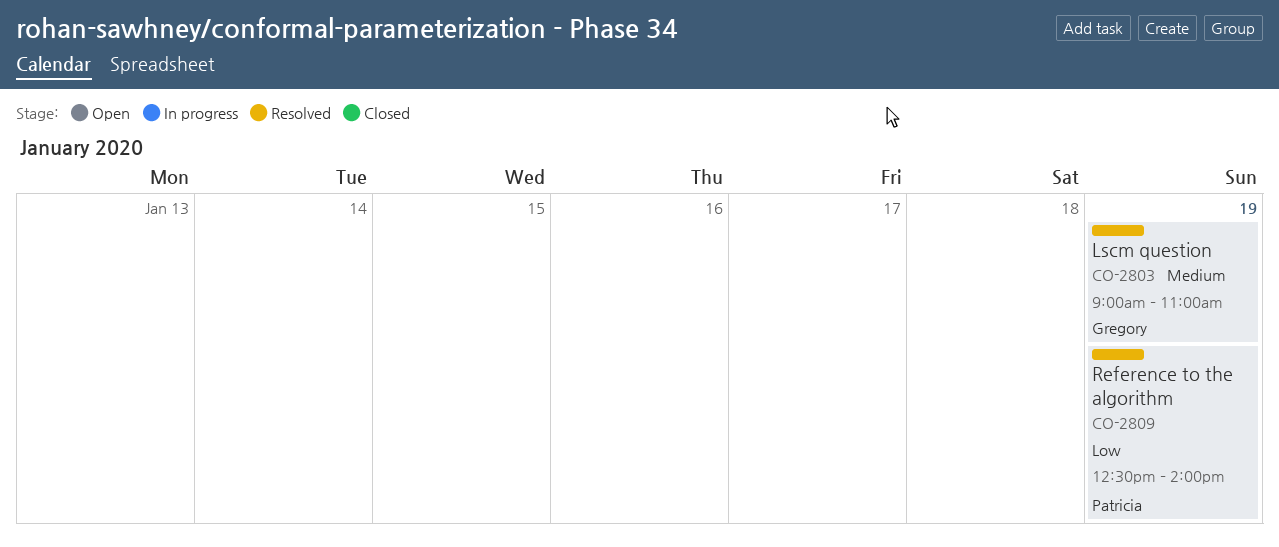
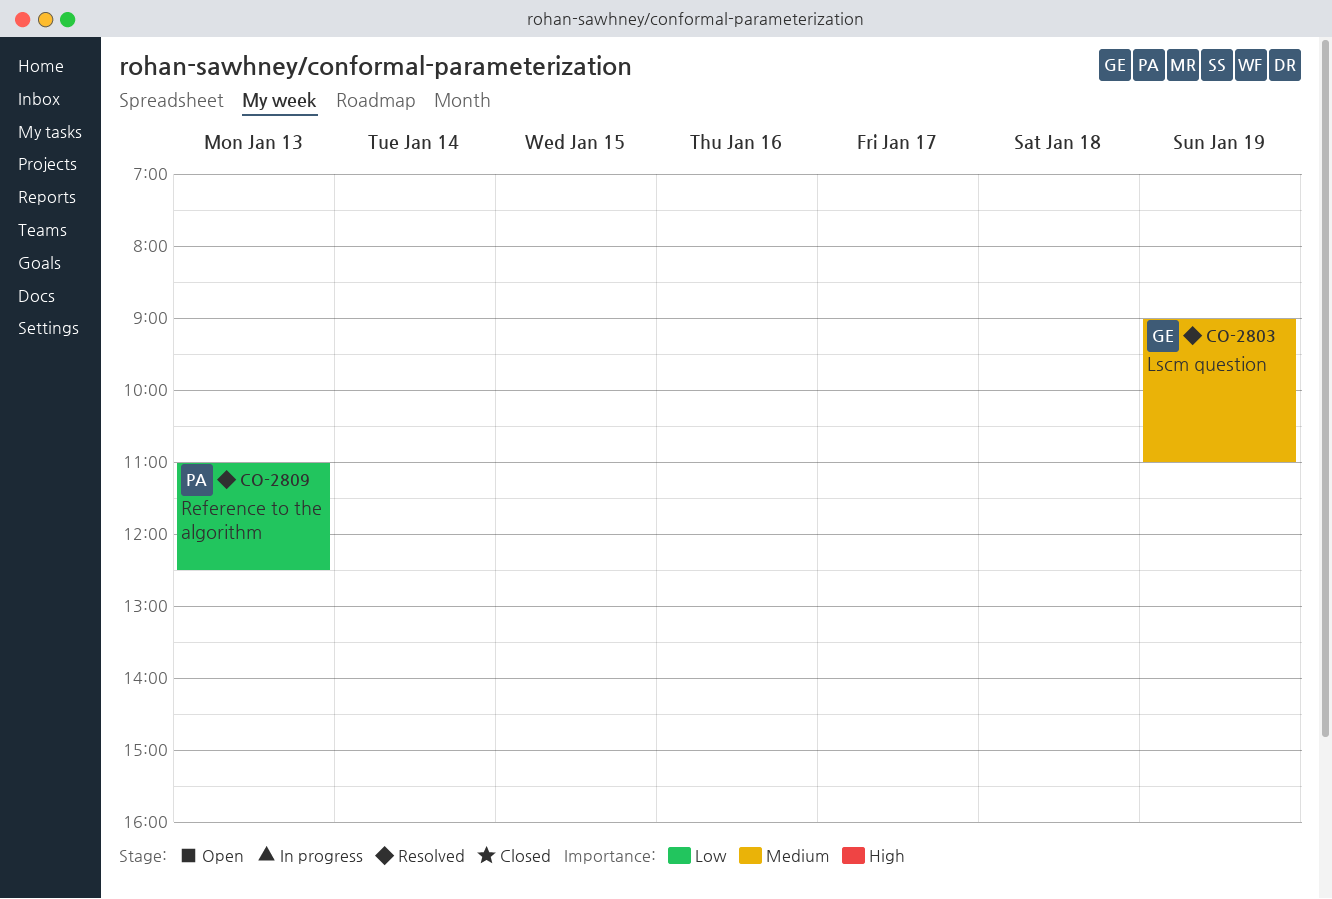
CO-2809, day: Jan 19 -> Jan 13
CO-2809, begins: 12:30 -> 11:00
CO-2809, ends: 14:00 -> 12:30

